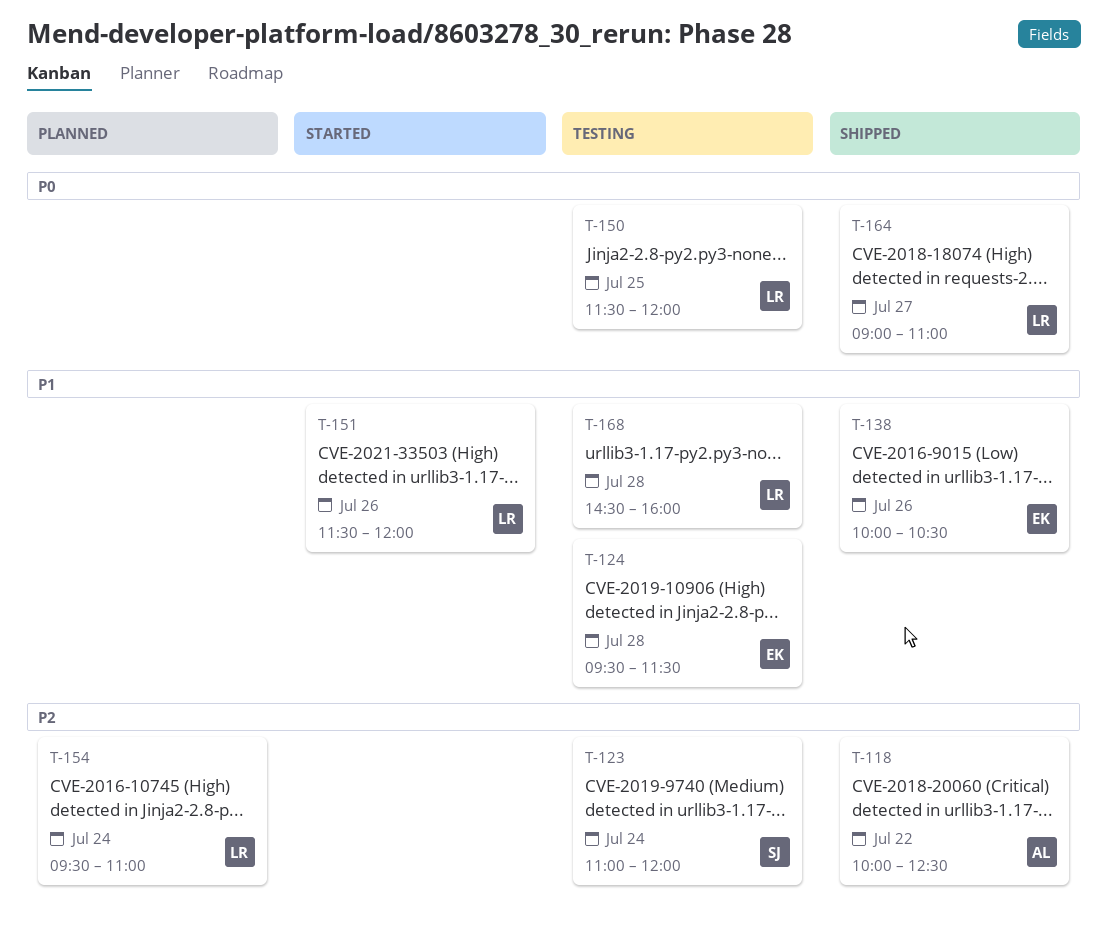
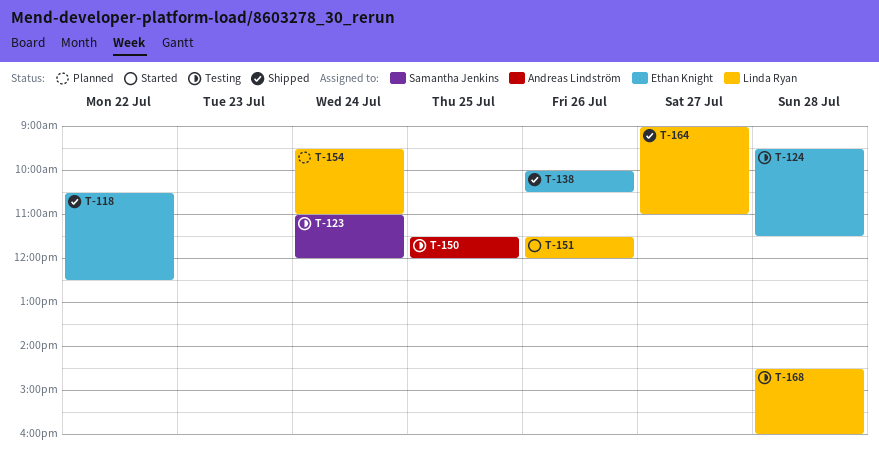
T-118, owner: Andreas Lindström -> Ethan Knight
T-118, begins: 10:00 -> 10:30
T-150, owner: Linda Ryan -> Andreas Lindström

